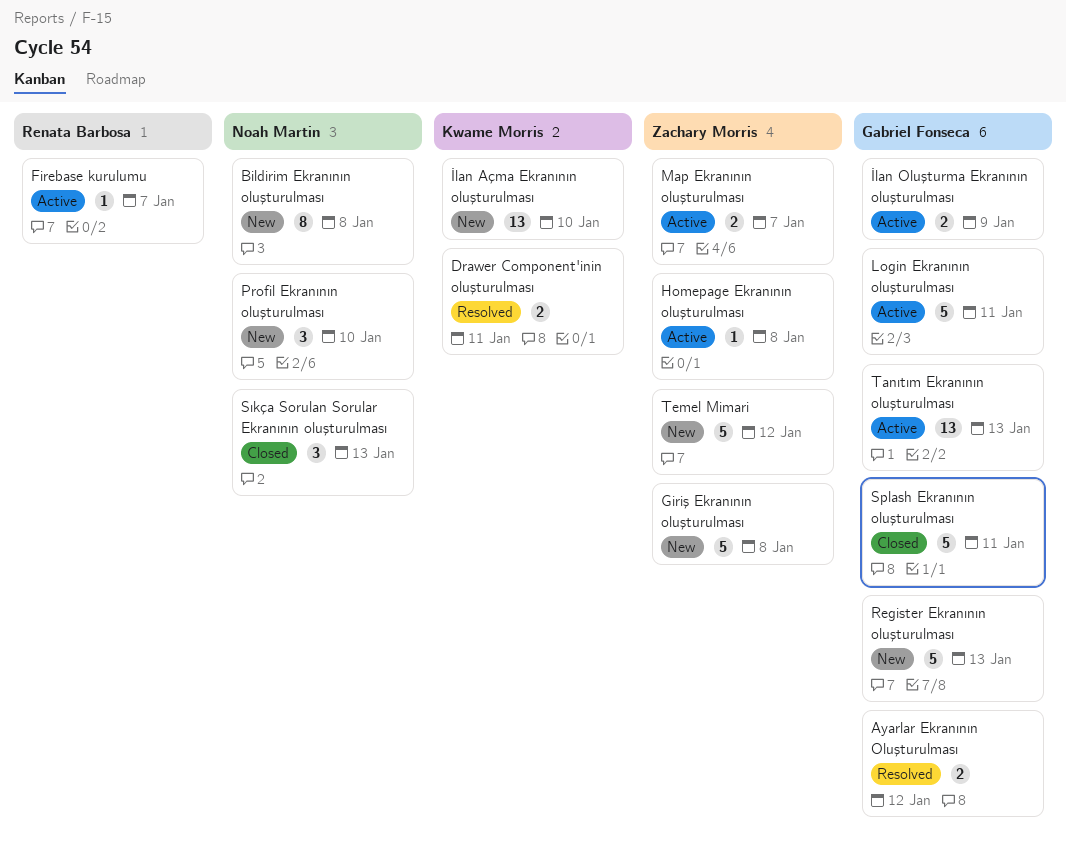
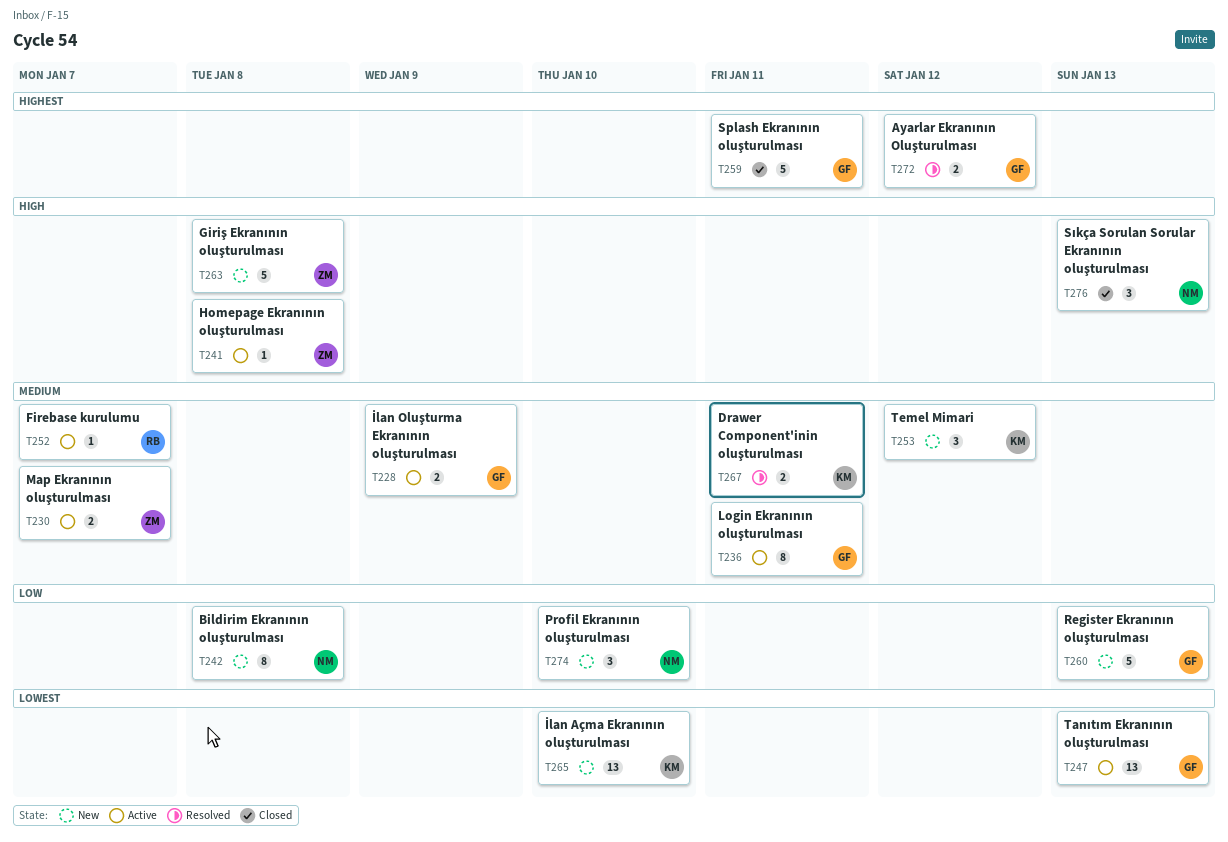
Login Ekranının oluşturulması, estimate: 5 -> 8
Temel Mimari, owner: Zachary Morris -> Kwame Morris
Temel Mimari, estimate: 5 -> 3

